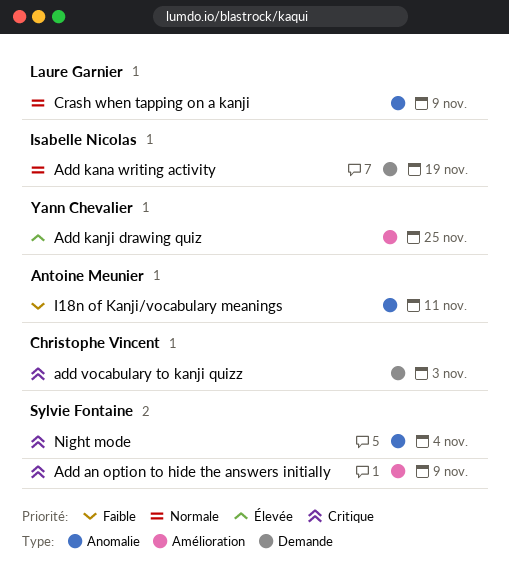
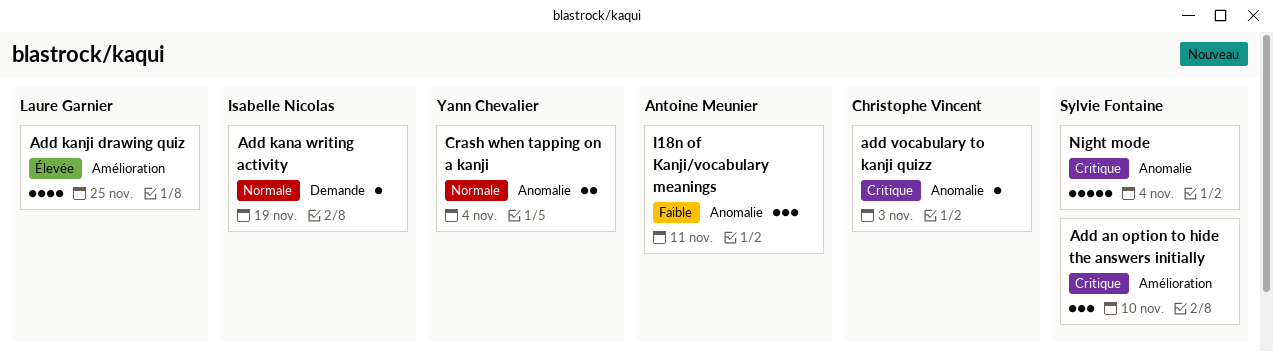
Add an option to hide the answers initially, due: Nov 9 -> Nov 10
Add kanji drawing quiz, owner: Yann Chevalier -> Laure Garnier
add vocabulary to kanji quizz, label: Demande -> Anomalie
Crash when tapping on a kanji, owner: Laure Garnier -> Yann Chevalier
Crash when tapping on a kanji, due: Nov 9 -> Nov 4

